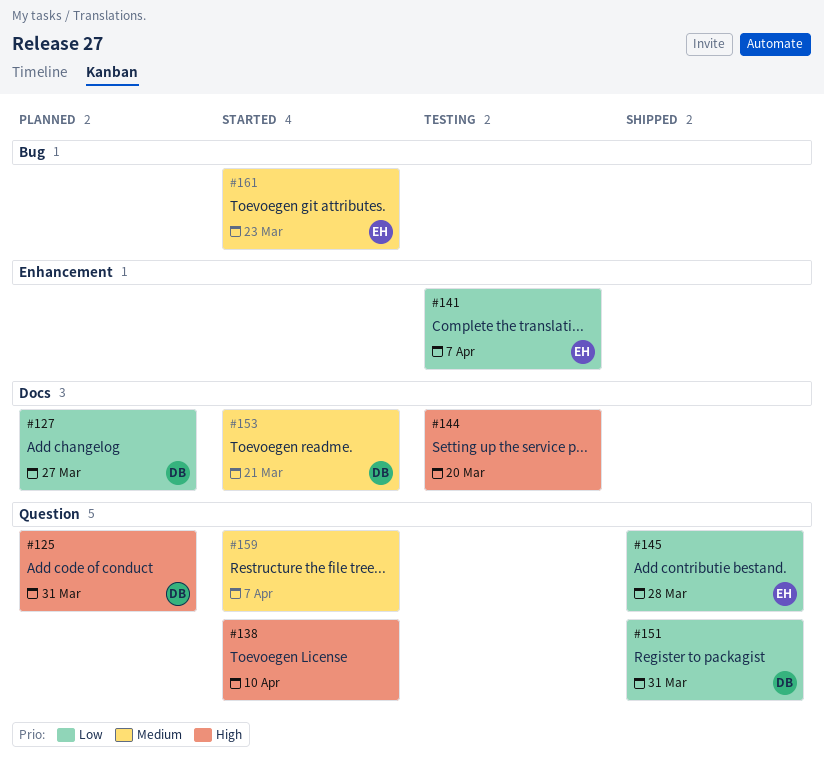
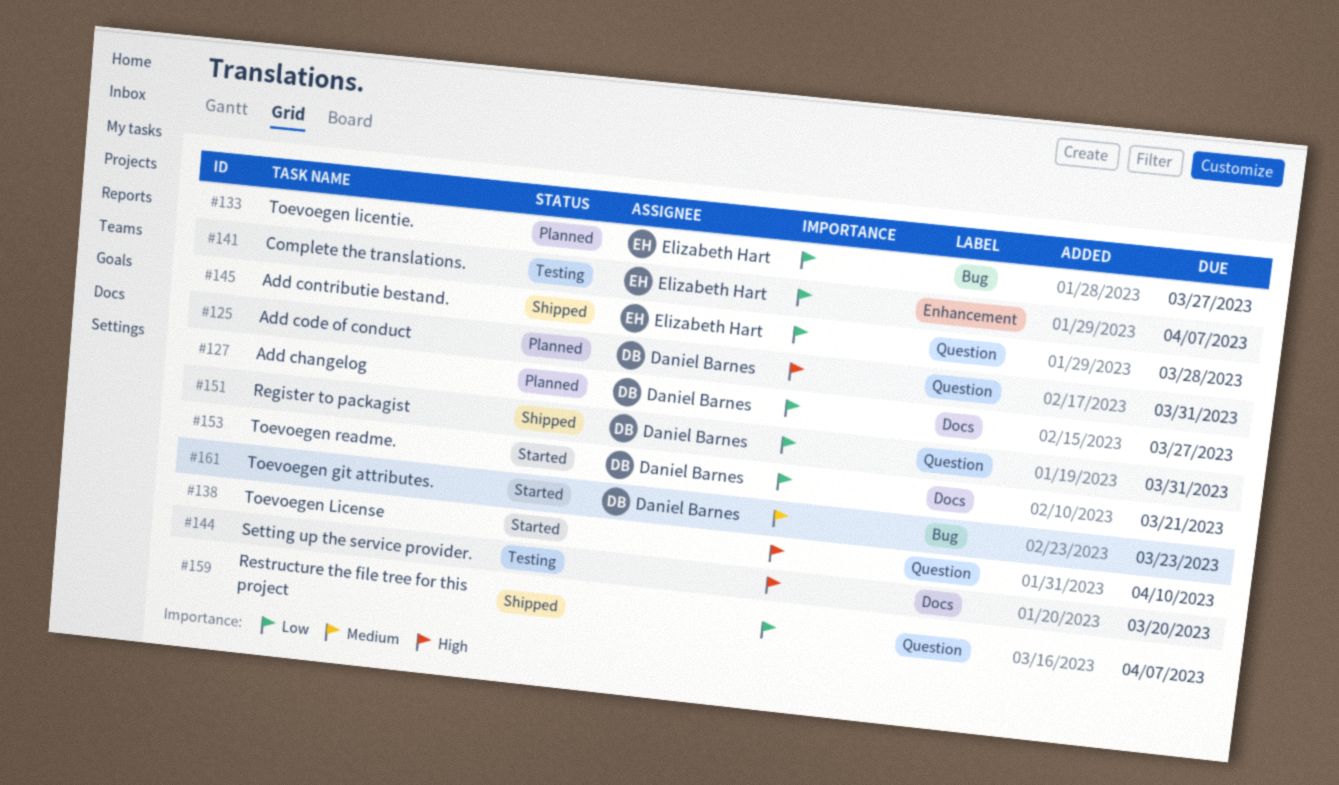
#133: none -> present
#153, priority: Medium -> Low
#159, status: Started -> Shipped
#159, priority: Medium -> Low
#161, owner: Elizabeth Hart -> Daniel Barnes

